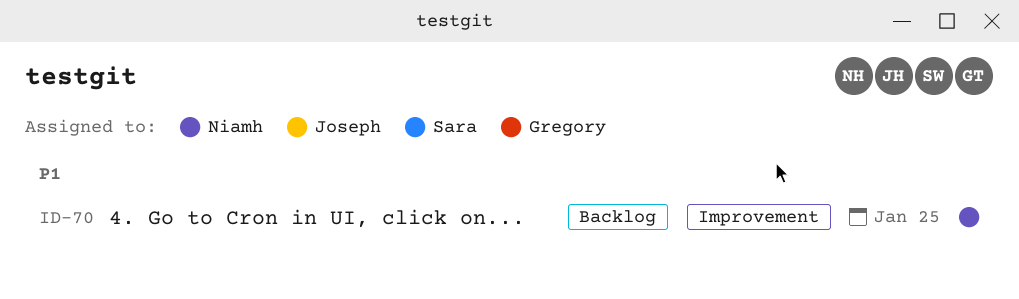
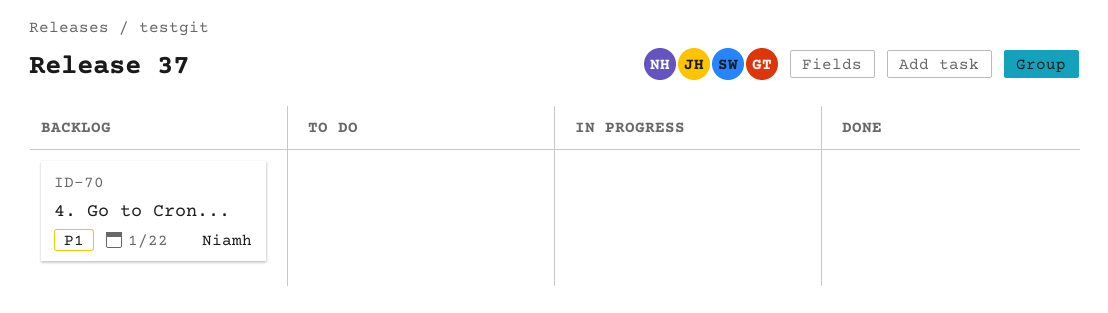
ID-70, due: Jan 25 -> Jan 22

